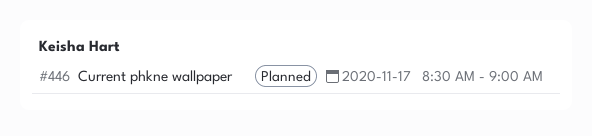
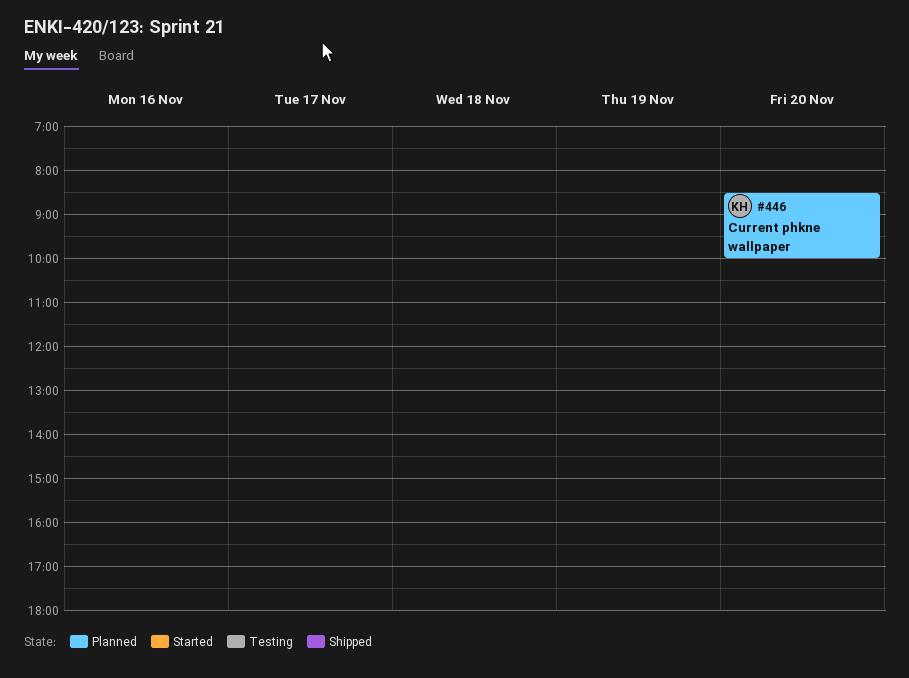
#446, day: Nov 17 -> Nov 20
#446, ends: 09:00 -> 10:00

